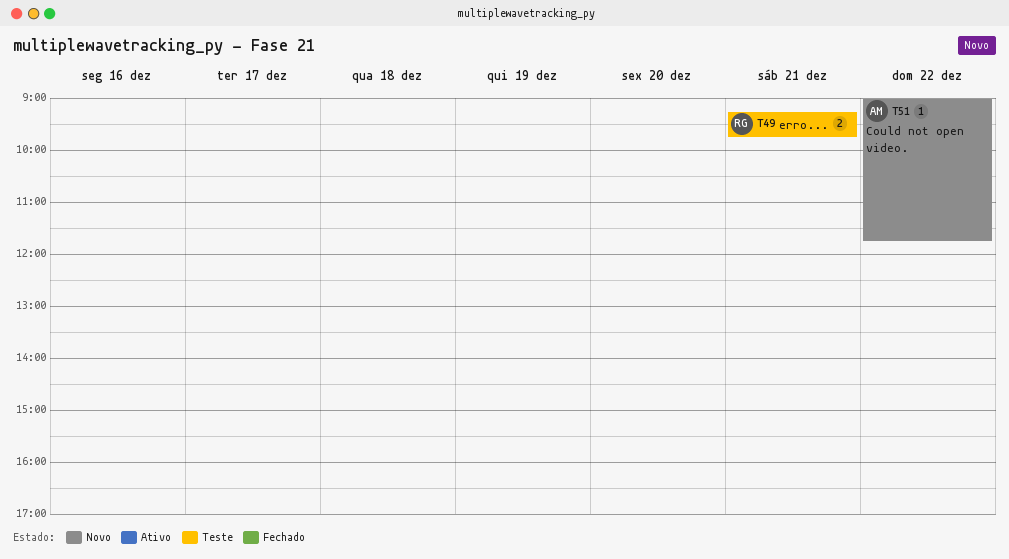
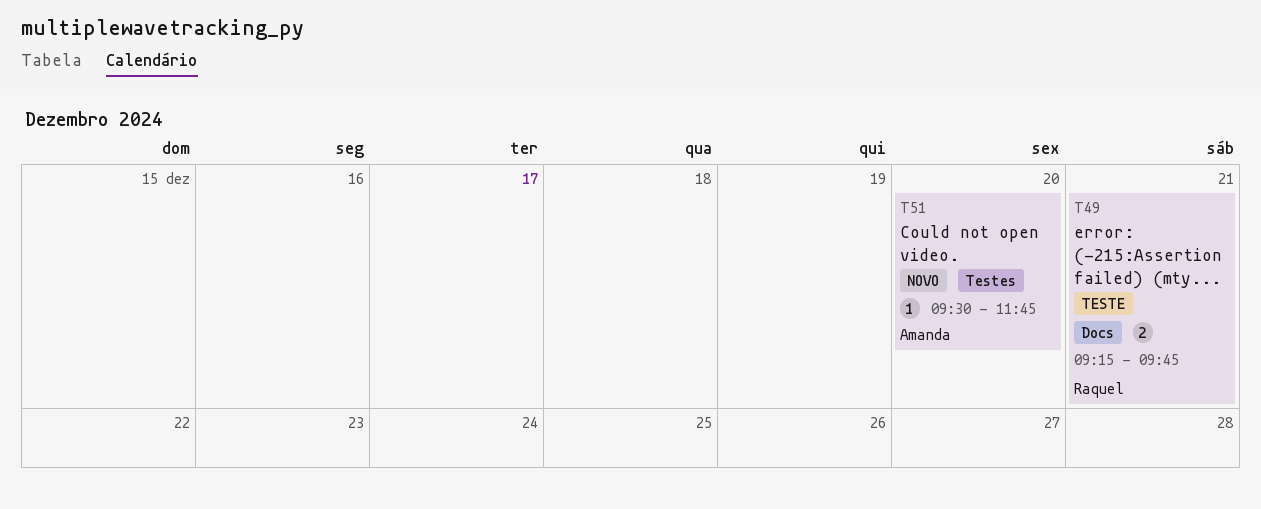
T51, day: Dec 22 -> Dec 20
T51, begins: 09:00 -> 09:30

